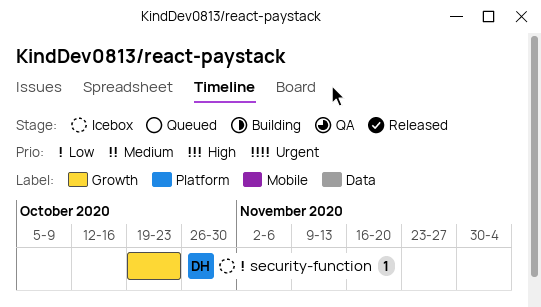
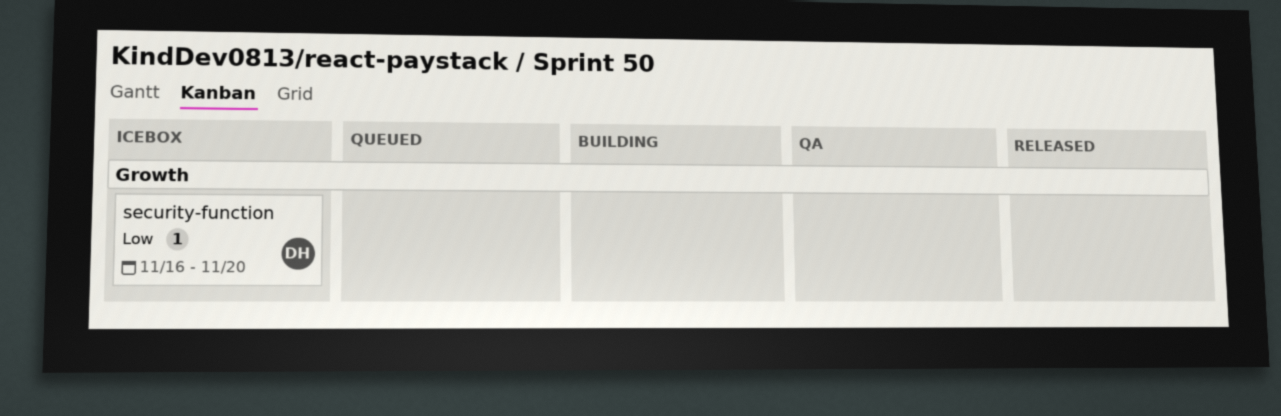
security-function, start: Oct 19 -> Nov 16
security-function, due: Oct 23 -> Nov 20

